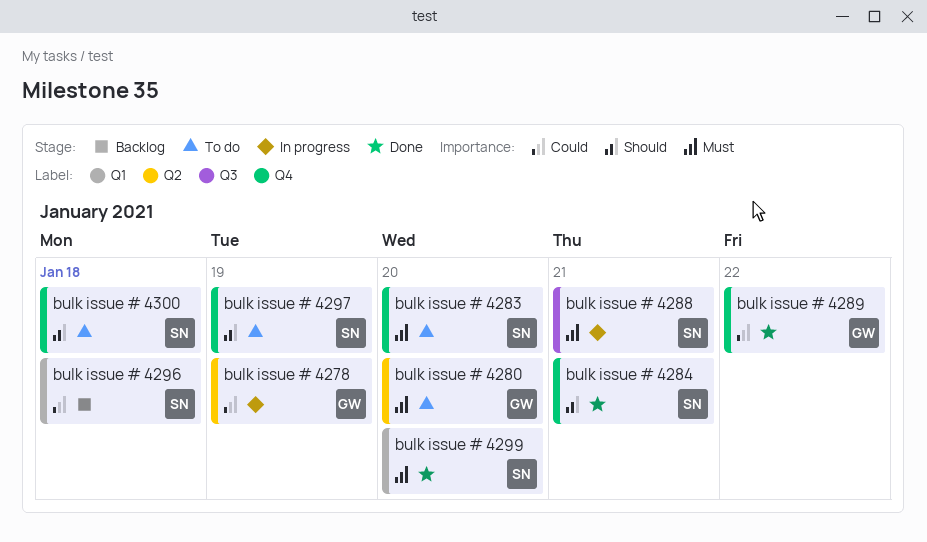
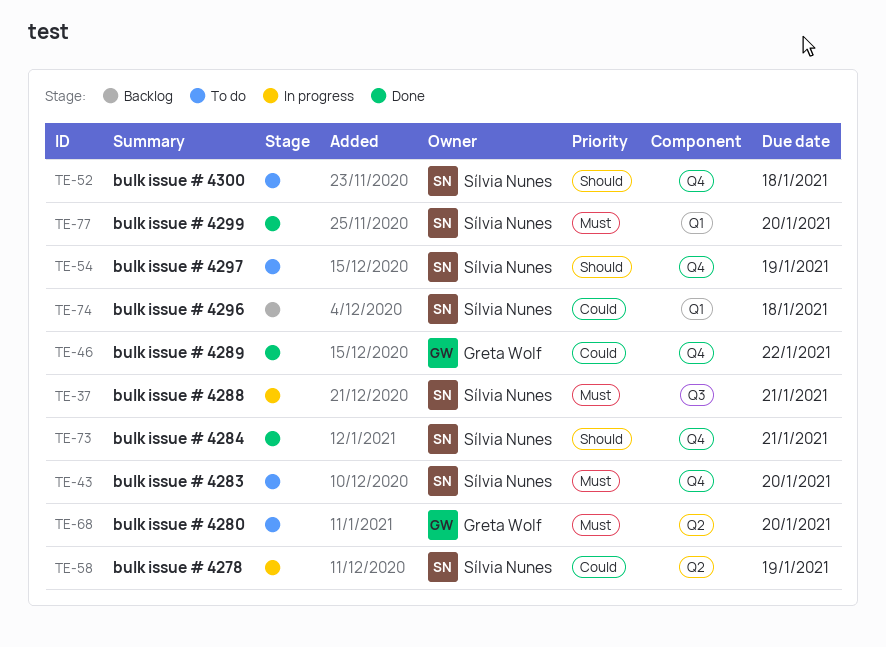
bulk issue # 4278, owner: Greta Wolf -> Sílvia Nunes

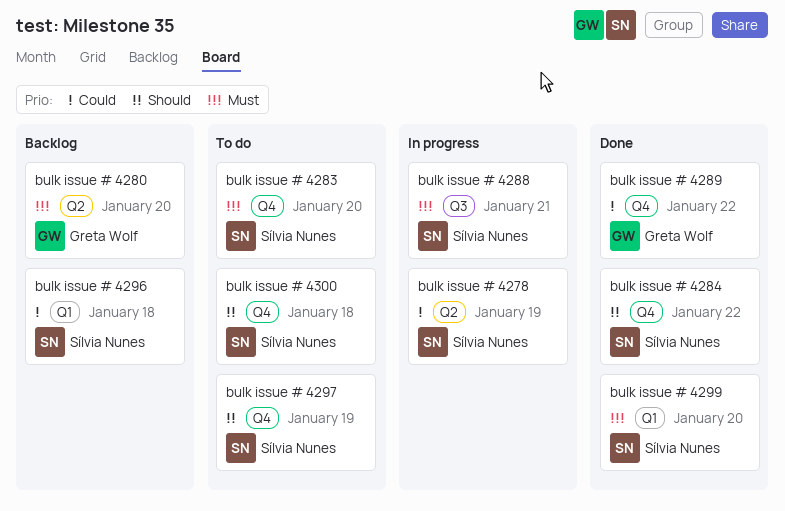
bulk issue # 4280, status: To do -> Backlog
bulk issue # 4284, due: Jan 21 -> Jan 22

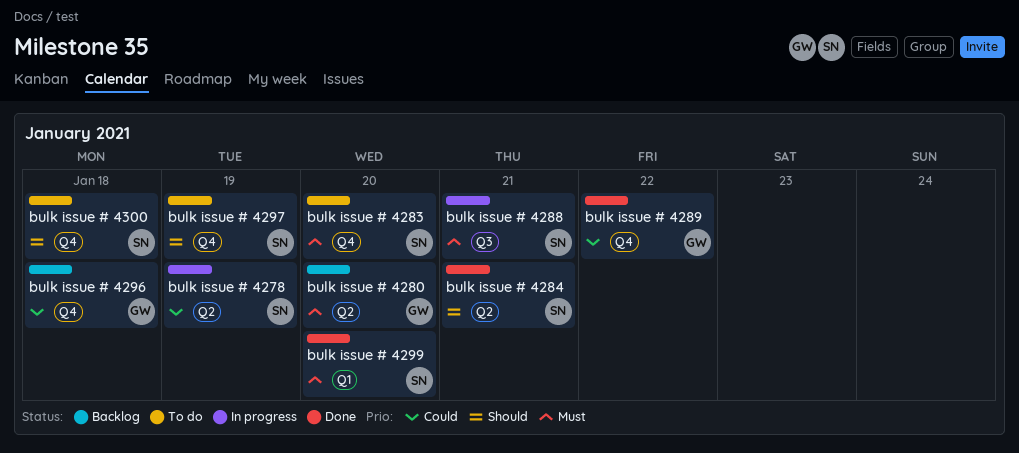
bulk issue # 4284, label: Q4 -> Q2
bulk issue # 4284, due: Jan 22 -> Jan 21
bulk issue # 4296, owner: Sílvia Nunes -> Greta Wolf
bulk issue # 4296, label: Q1 -> Q4

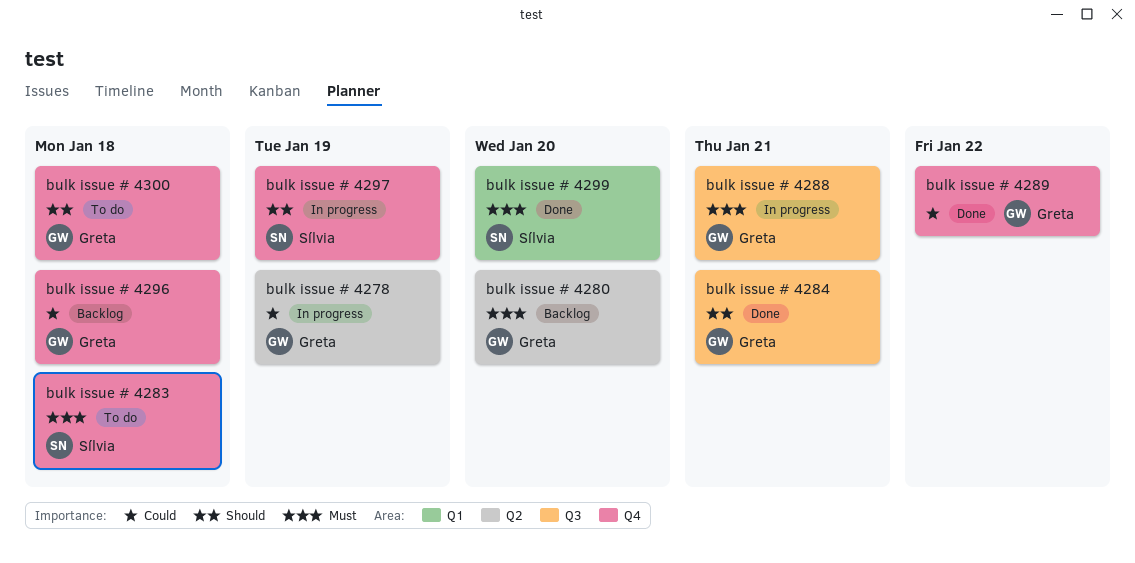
bulk issue # 4278, owner: Sílvia -> Greta
bulk issue # 4283, due: Jan 20 -> Jan 18
bulk issue # 4284, owner: Sílvia -> Greta
bulk issue # 4284, label: Q2 -> Q3
bulk issue # 4288, owner: Sílvia -> Greta
bulk issue # 4297, status: To do -> In progress
bulk issue # 4300, owner: Sílvia -> Greta

